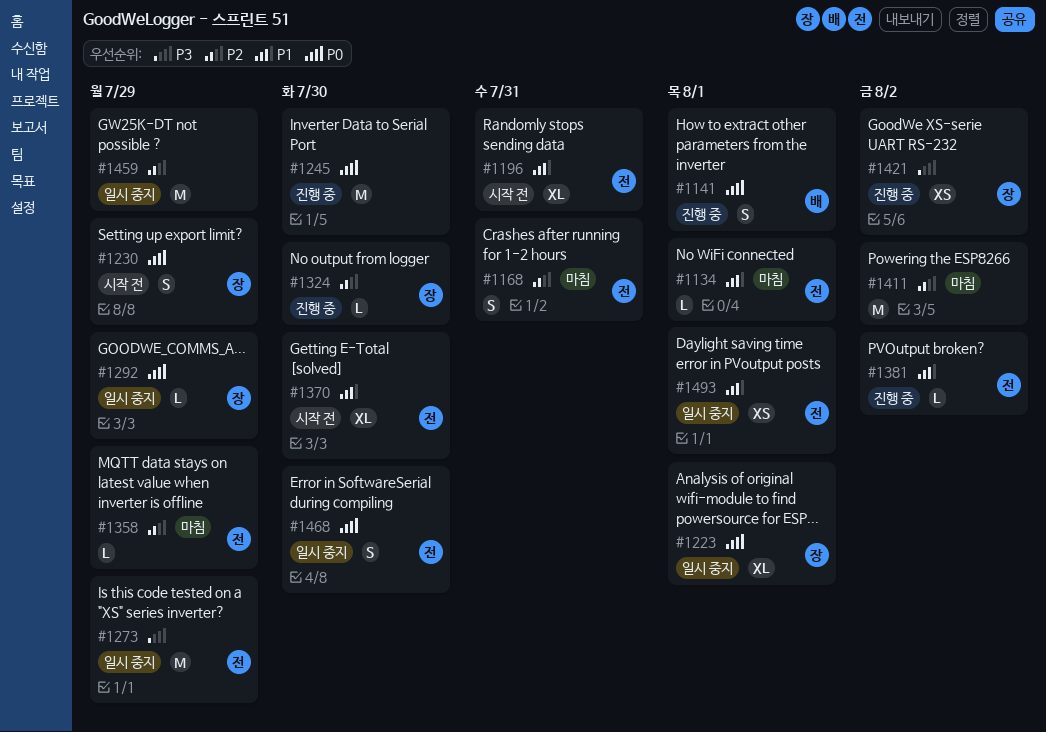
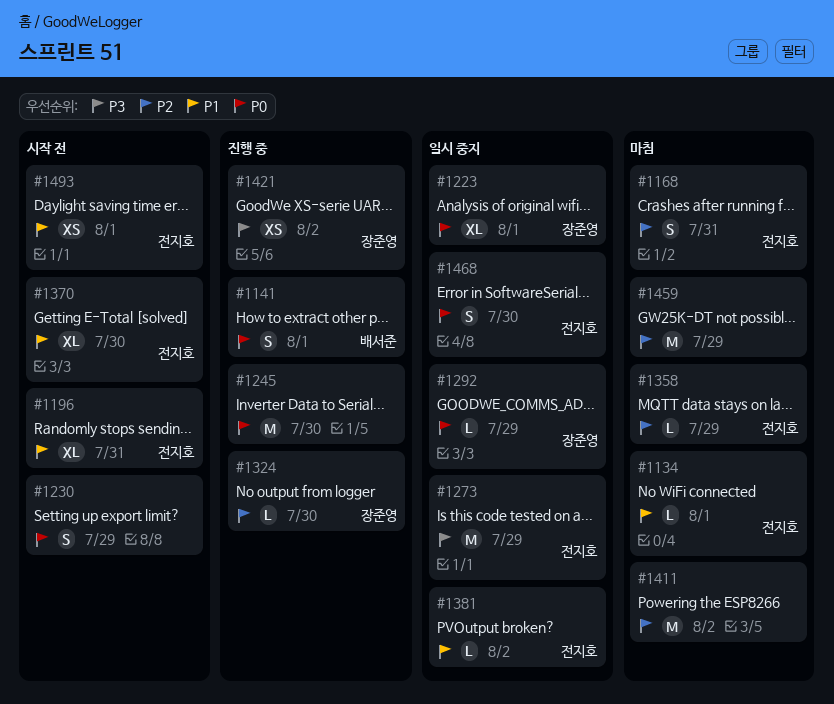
#1230, owner: 장준영 -> none
#1381, status: 진행 중 -> 일시 중지
#1459, status: 일시 중지 -> 마침
#1493, status: 일시 중지 -> 시작 전

